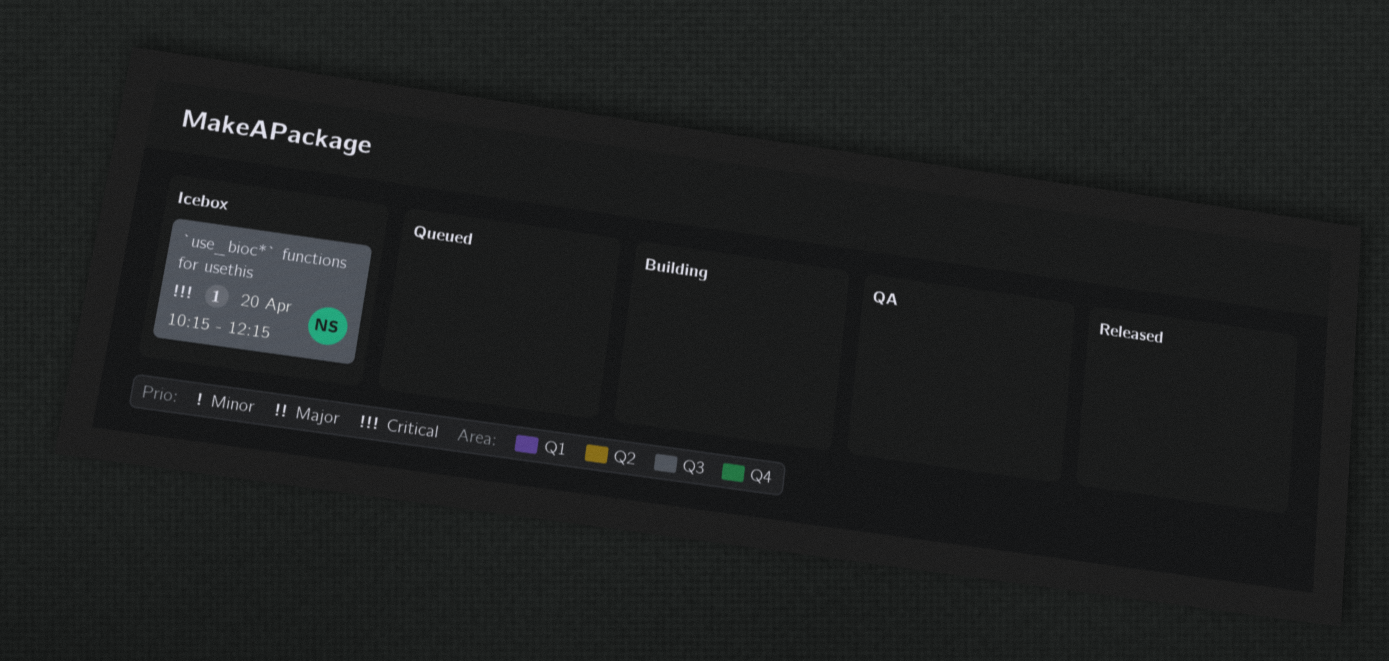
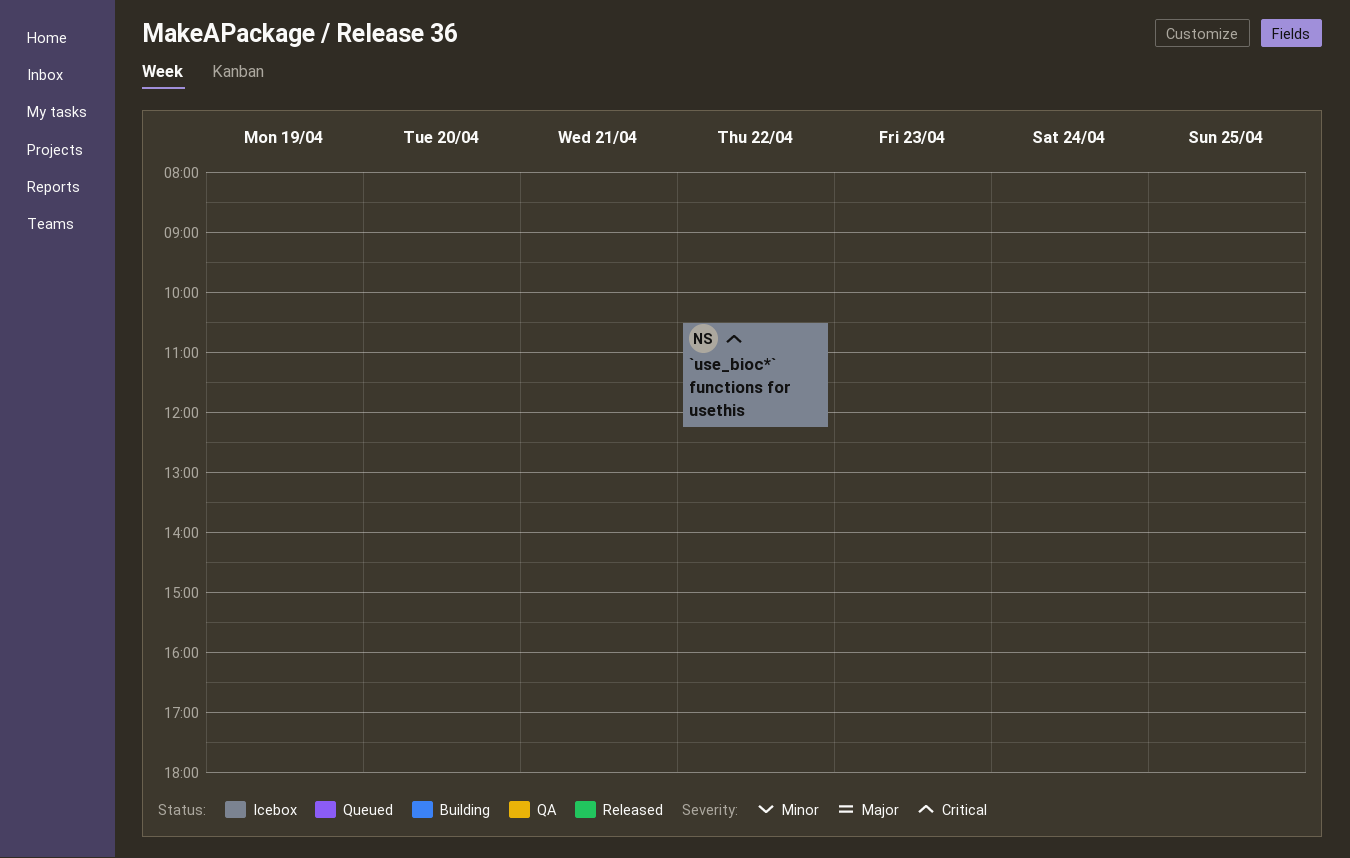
`use_bioc*` functions for usethis, day: Apr 20 -> Apr 22
`use_bioc*` functions for usethis, begins: 10:15 -> 10:30

